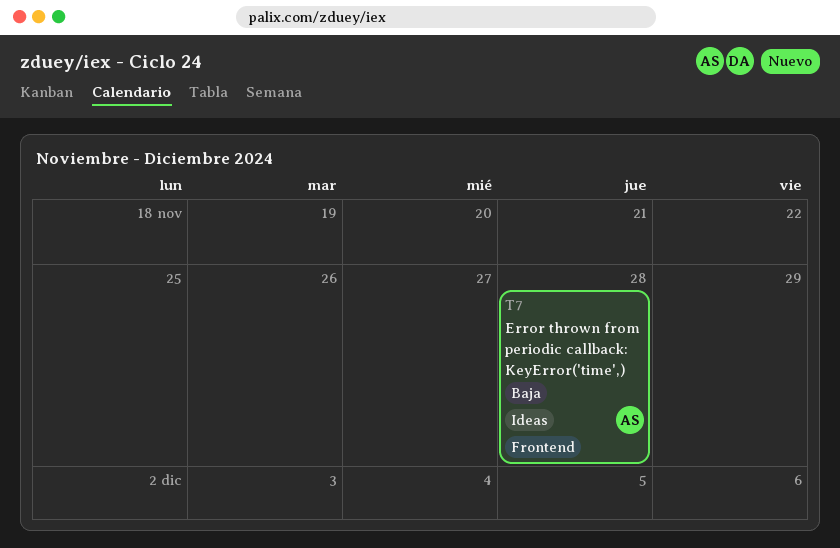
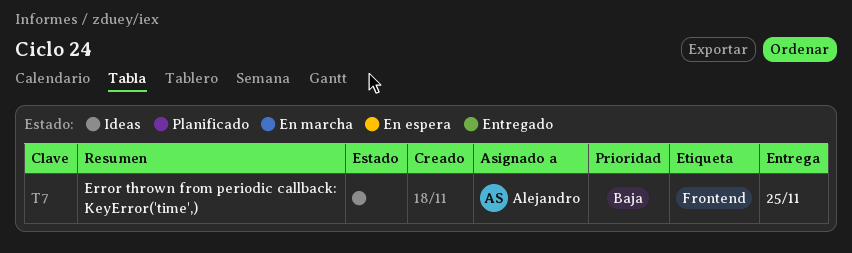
T7, due: Nov 28 -> Nov 25

